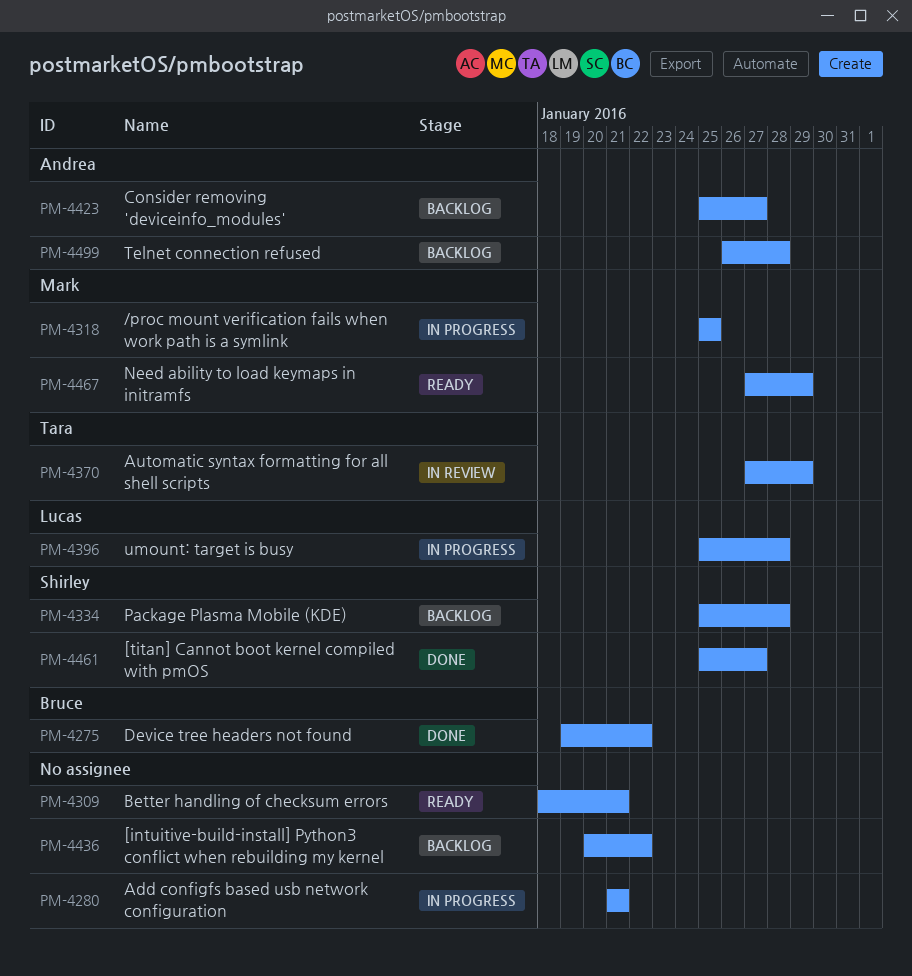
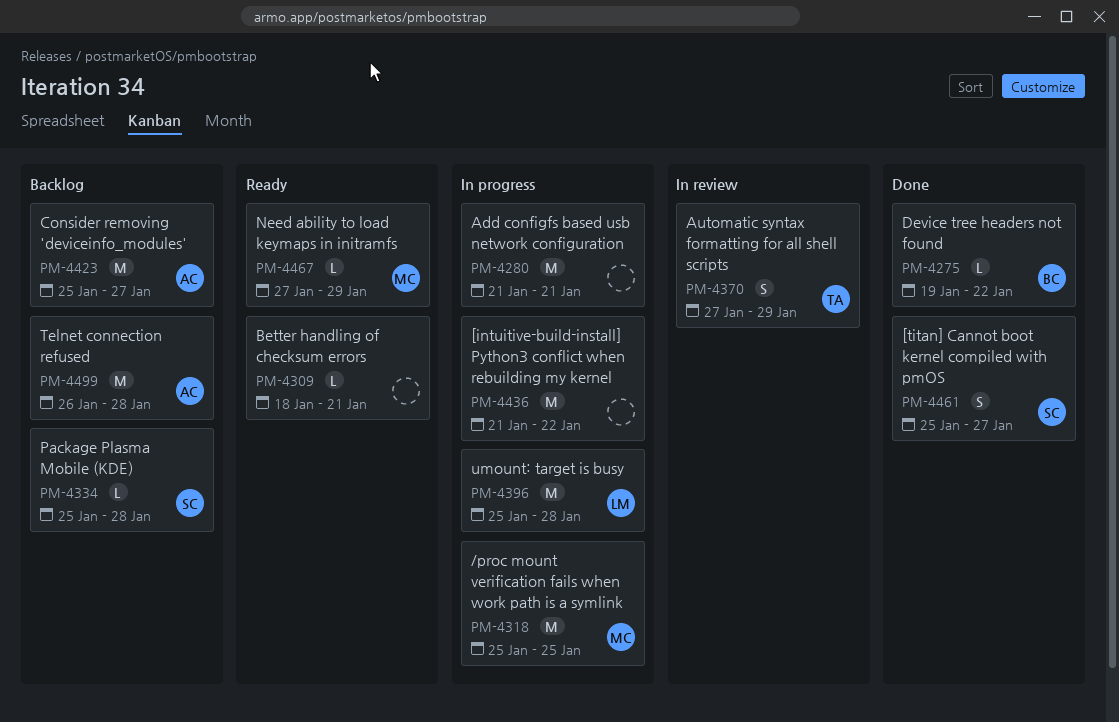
PM-4436, status: Backlog -> In progress
PM-4436, start: Jan 20 -> Jan 21

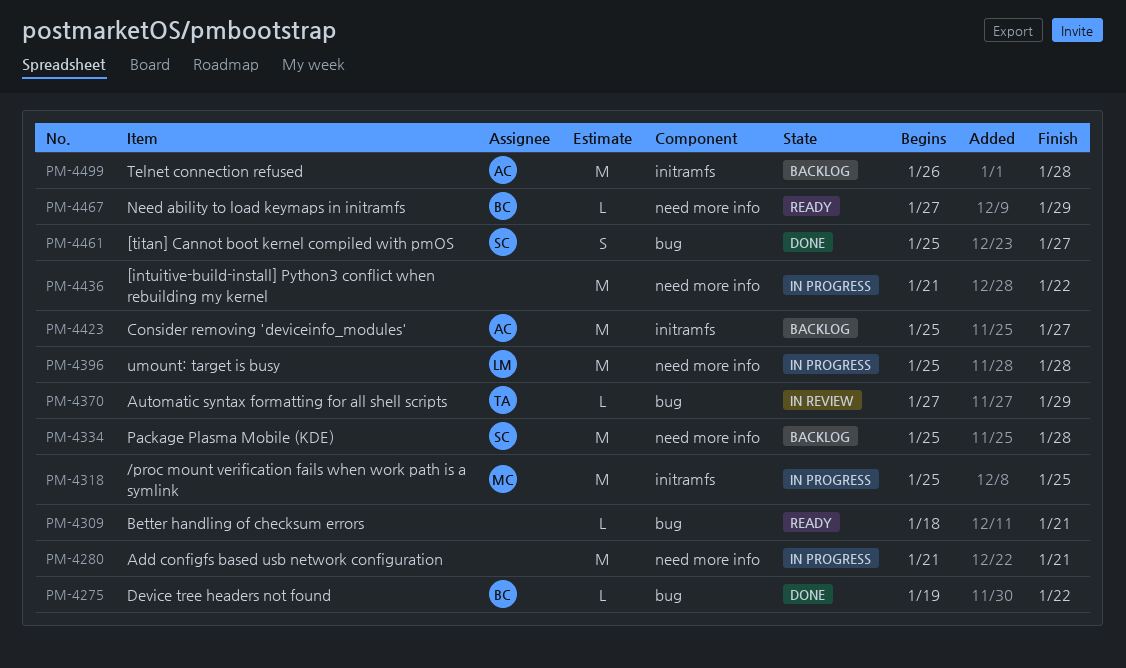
PM-4334, estimate: L -> M
PM-4370, estimate: S -> L
PM-4467, owner: MC -> BC

